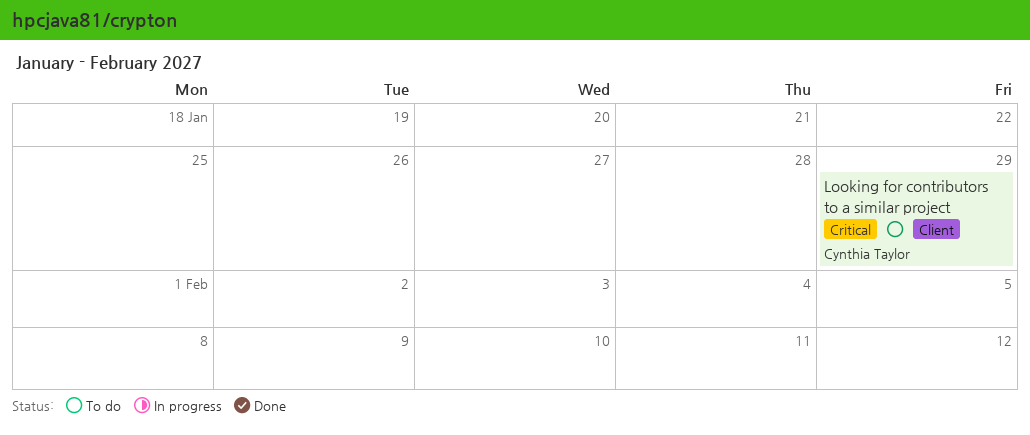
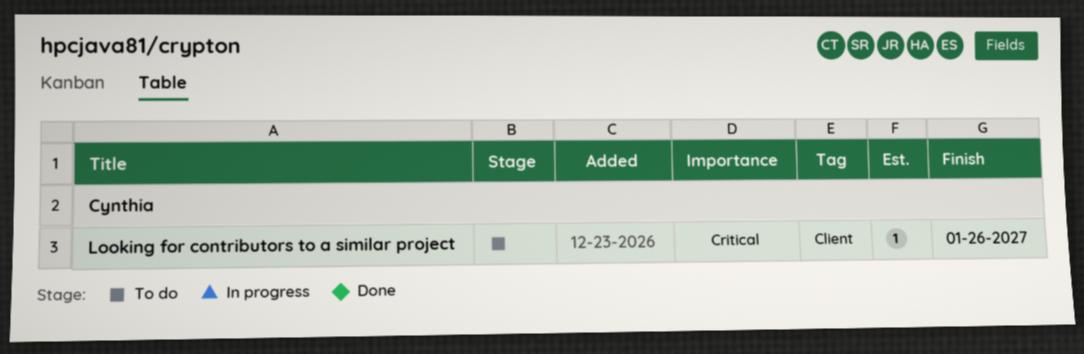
Looking for contributors to a similar project, due: Jan 29 -> Jan 26

